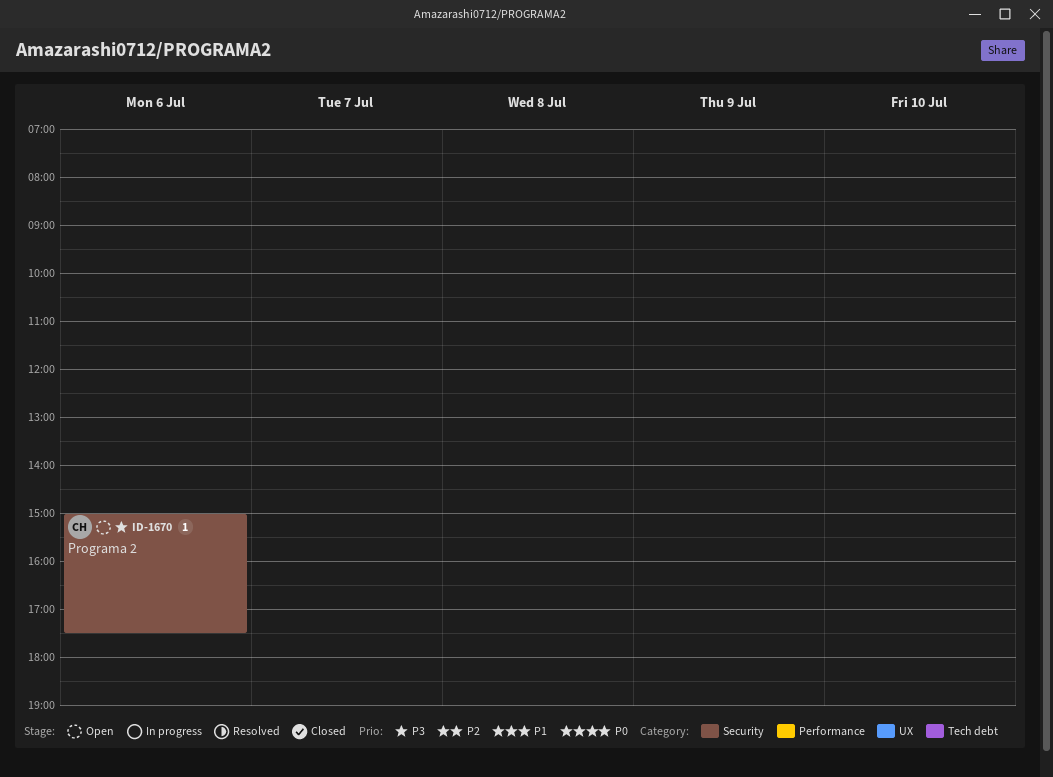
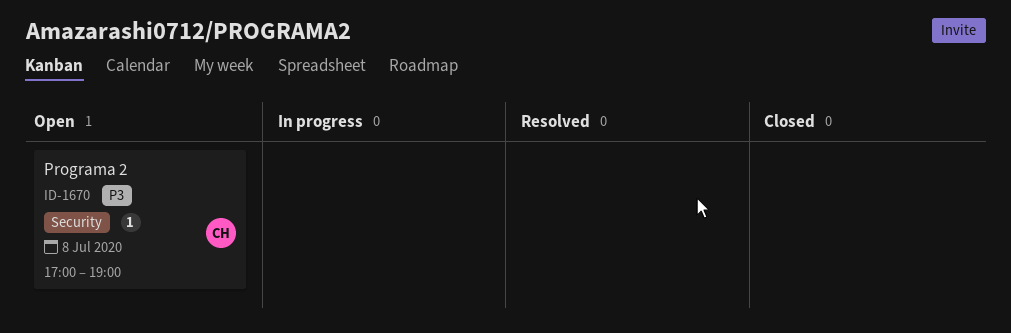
ID-1670, day: Jul 6 -> Jul 8
ID-1670, begins: 15:00 -> 17:00
ID-1670, ends: 17:30 -> 19:00

